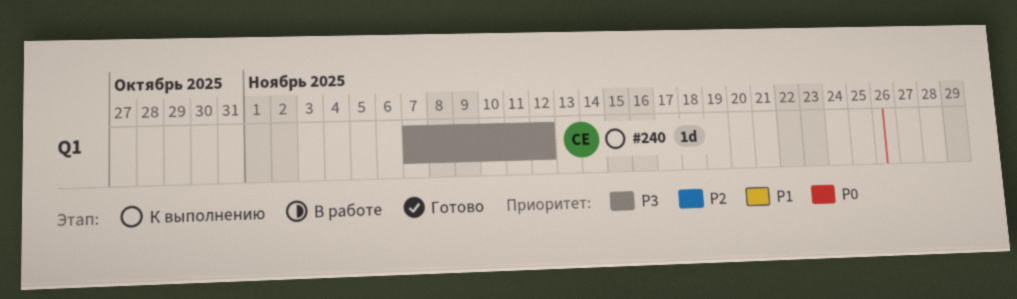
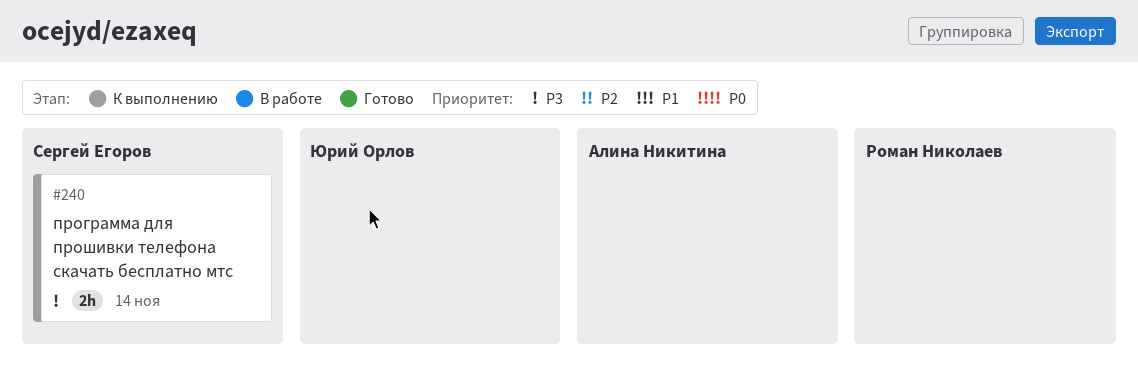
#240, estimate: 1d -> 2h
#240, due: Nov 12 -> Nov 14

